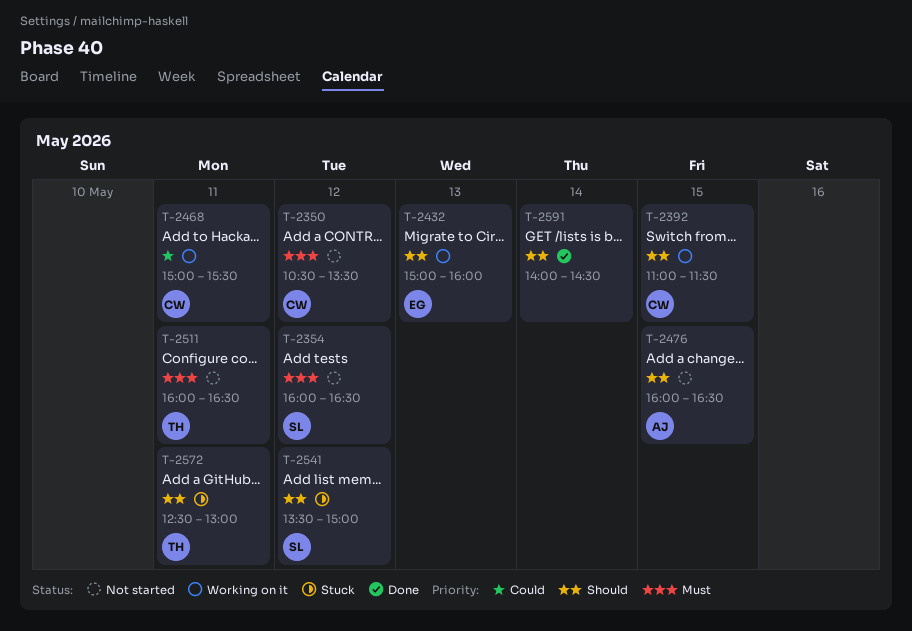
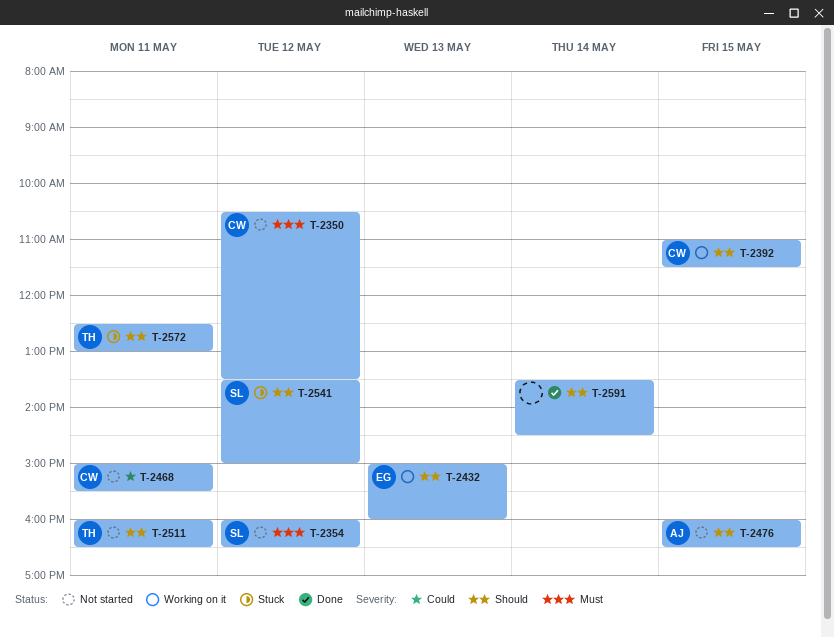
T-2468, status: Working on it -> Not started
T-2511, priority: Must -> Should
T-2591, begins: 14:00 -> 13:30

